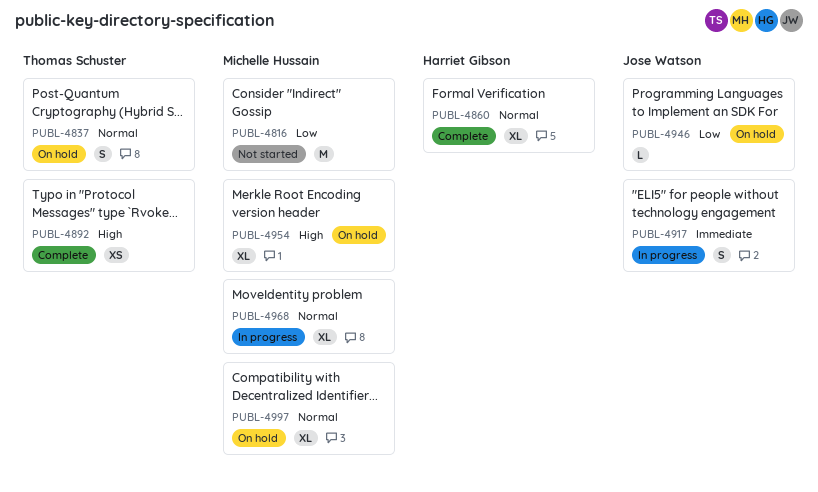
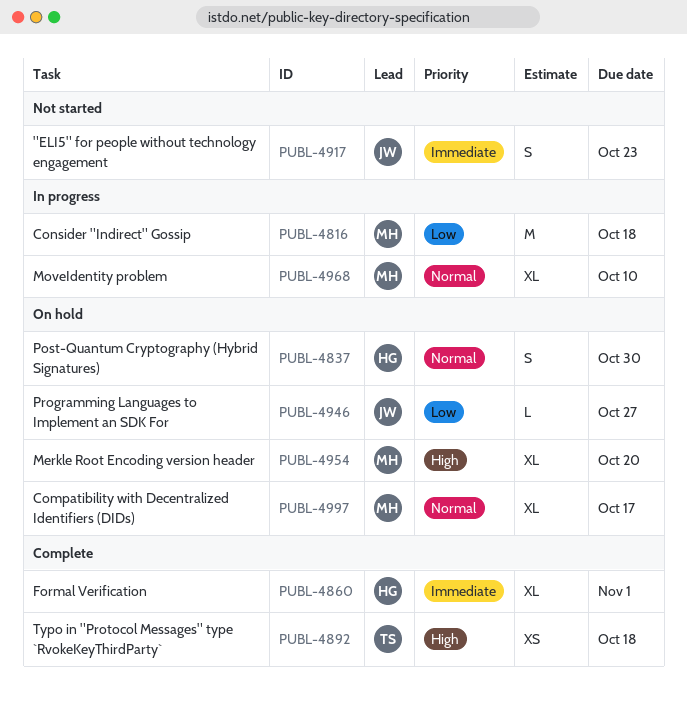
PUBL-4816, status: Not started -> In progress
PUBL-4837, owner: Thomas Schuster -> Harriet Gibson
PUBL-4860, priority: Normal -> Immediate
PUBL-4917, status: In progress -> Not started

